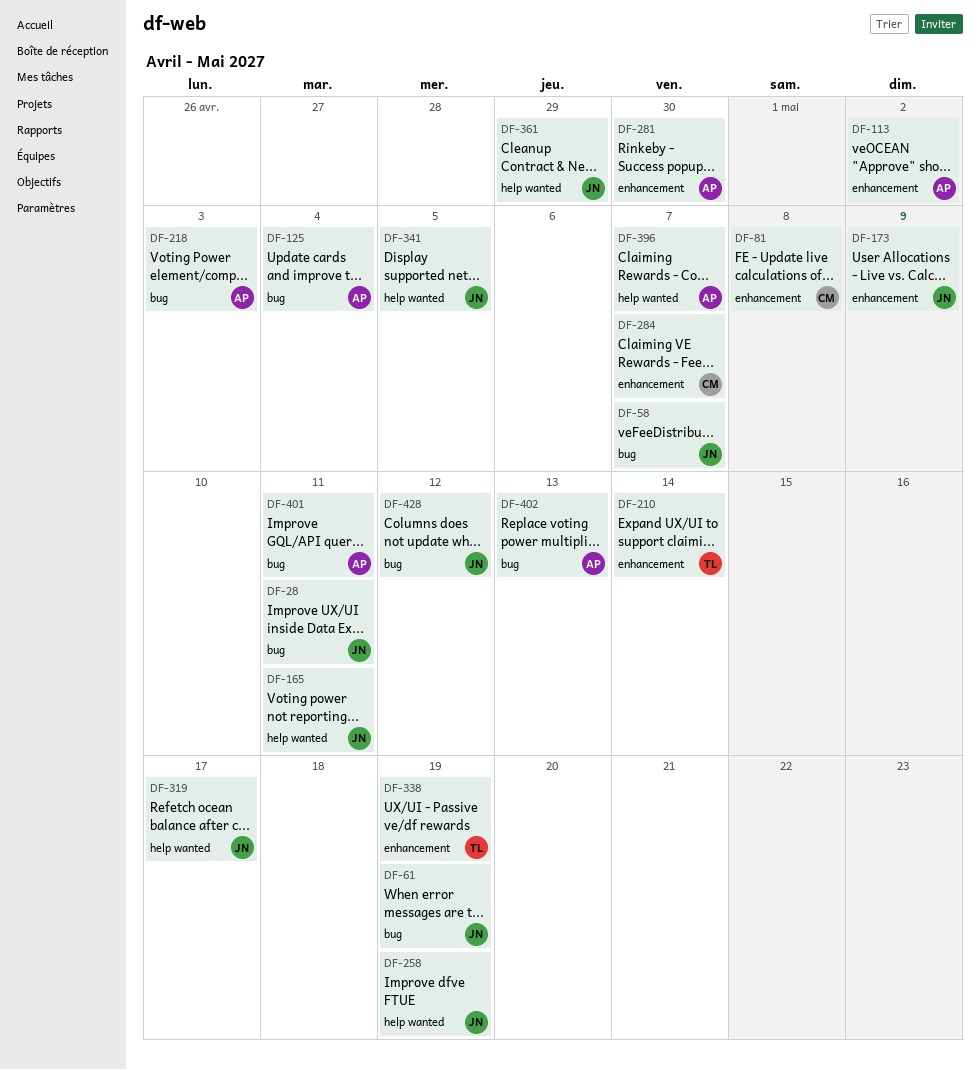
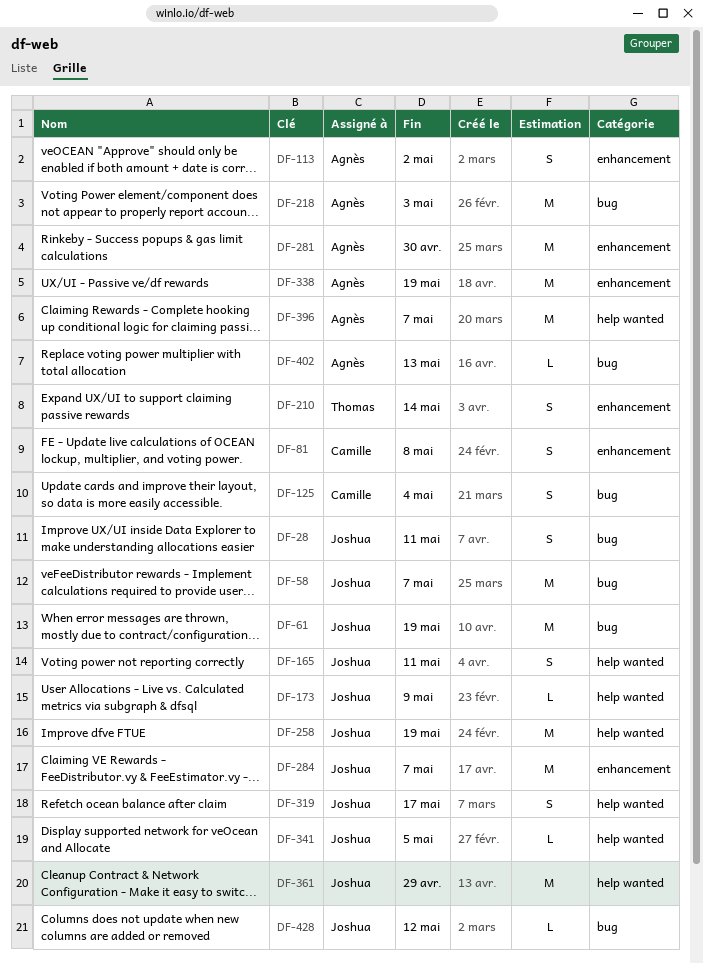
DF-125, owner: Agnès -> Camille
DF-173, label: enhancement -> help wanted
DF-284, owner: Camille -> Joshua
DF-338, owner: Thomas -> Agnès
DF-401: present -> none

